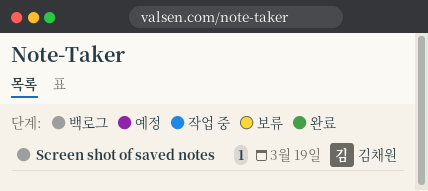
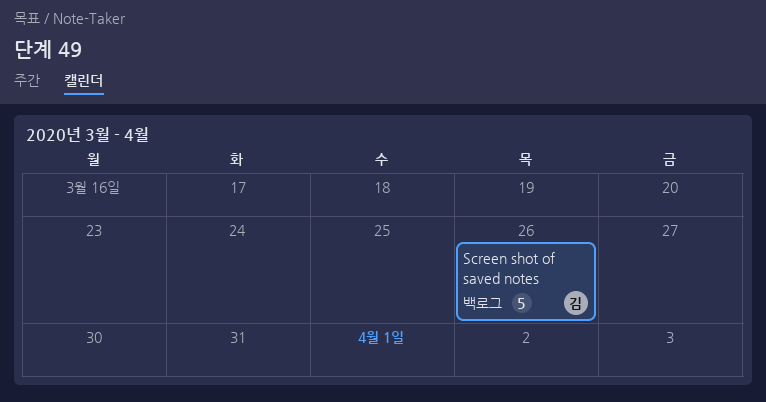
Screen shot of saved notes, estimate: 1 -> 5
Screen shot of saved notes, due: Mar 19 -> Mar 26

